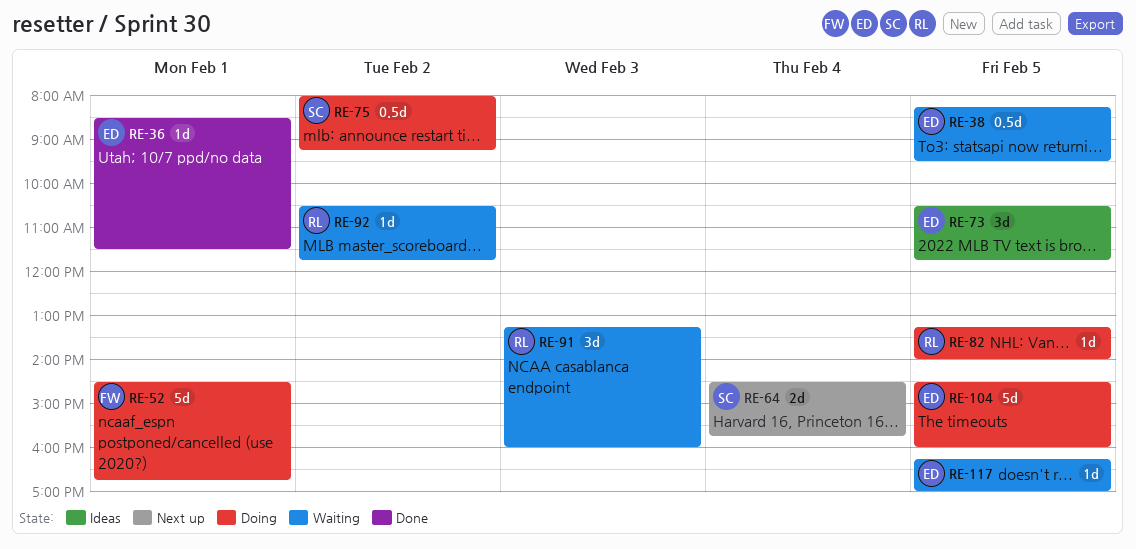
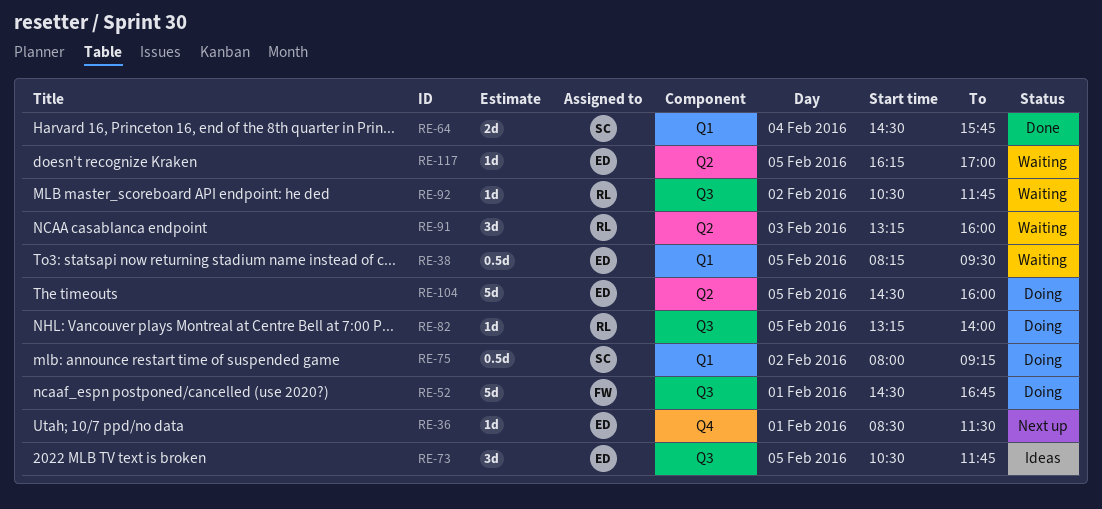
RE-36, status: Done -> Next up
RE-64, status: Next up -> Done

